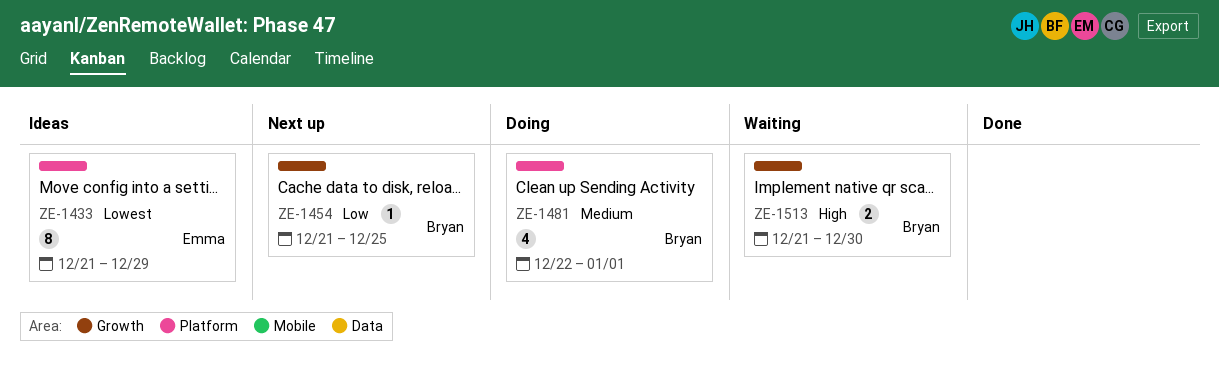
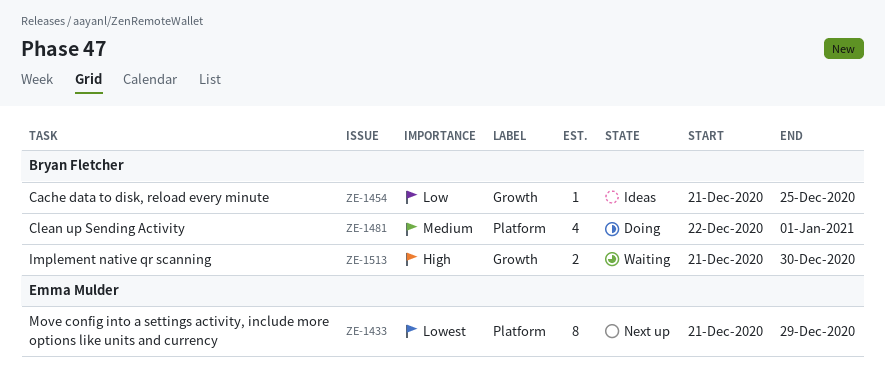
ZE-1433, status: Ideas -> Next up
ZE-1454, status: Next up -> Ideas

